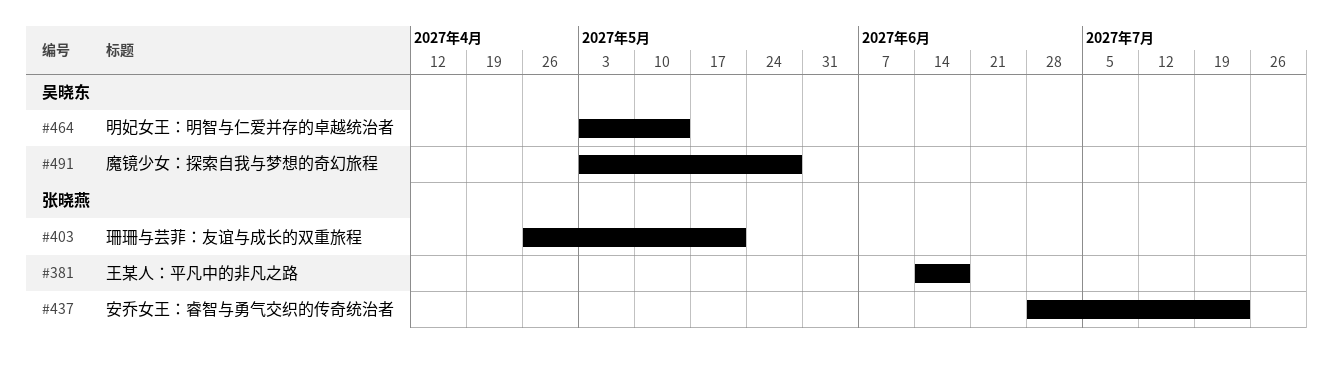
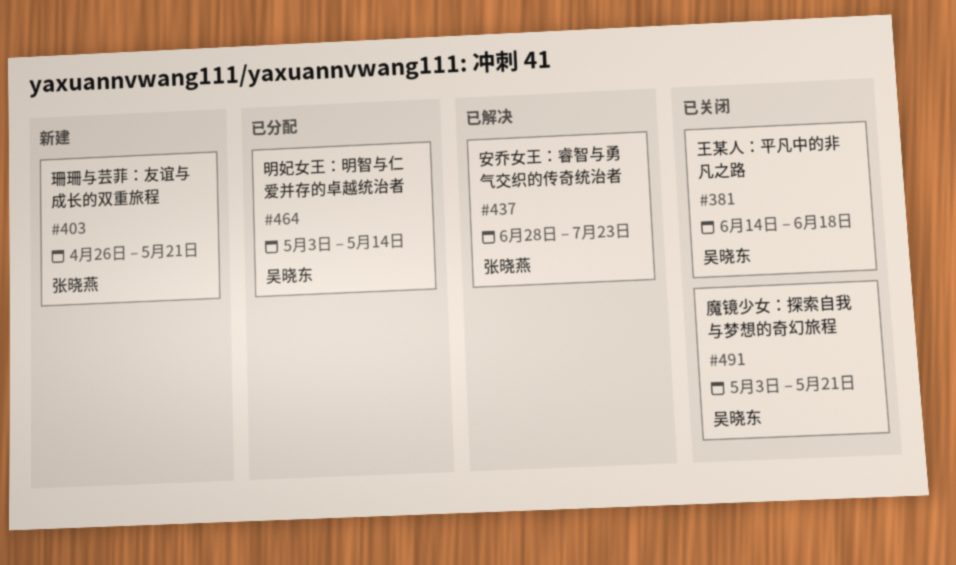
#381, owner: 张晓燕 -> 吴晓东
#491, due: May 28 -> May 21

